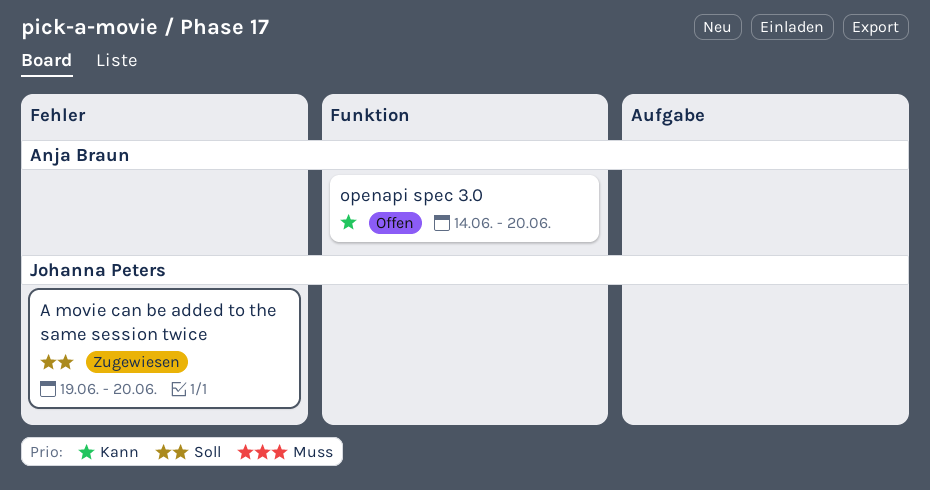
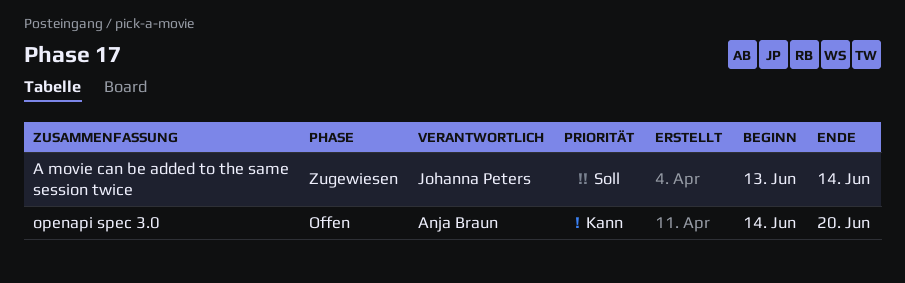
A movie can be added to the same session twice, start: Jun 19 -> Jun 13
A movie can be added to the same session twice, due: Jun 20 -> Jun 14

